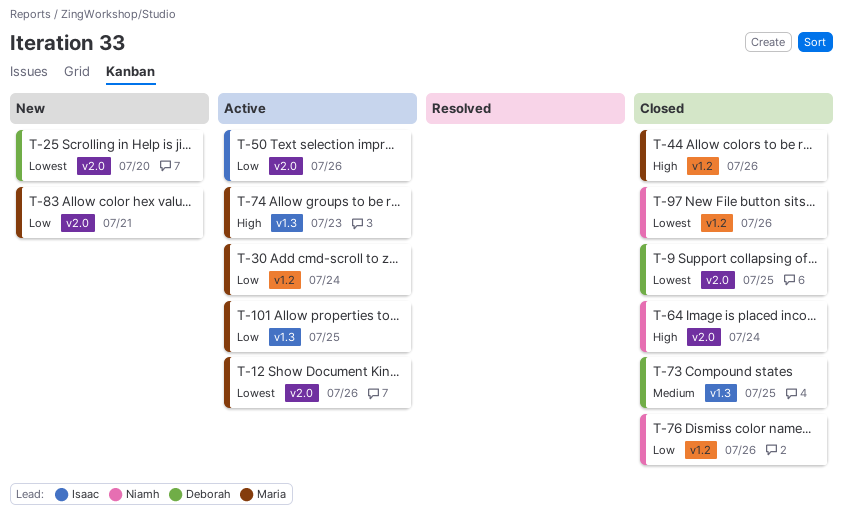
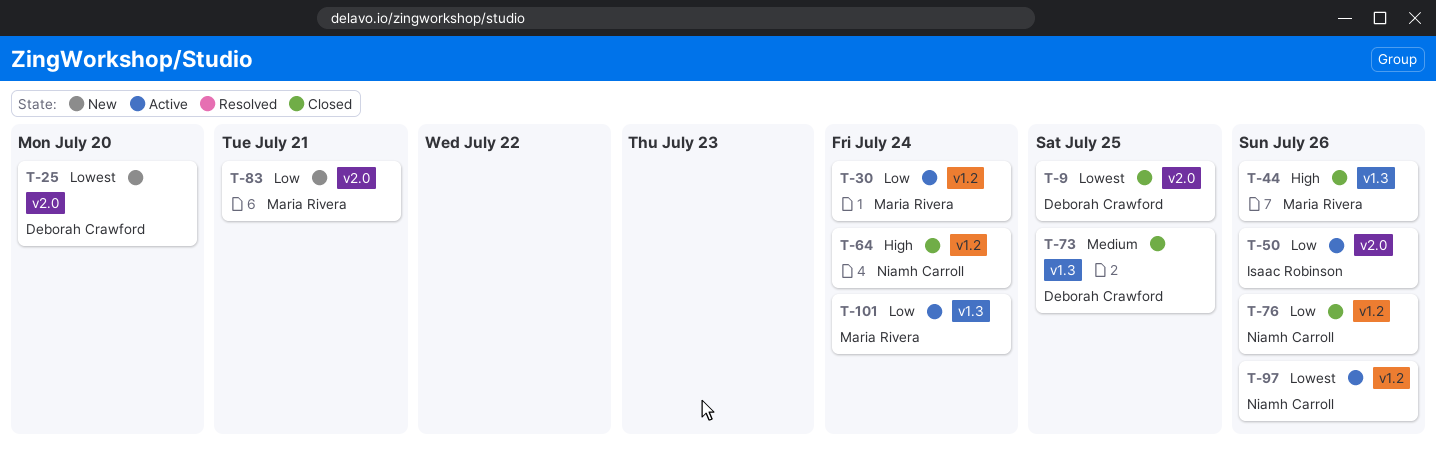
T-12: present -> none
T-44, label: v1.2 -> v1.3
T-64, label: v2.0 -> v1.2
T-74: present -> none
T-97, status: Closed -> Active
T-101, due: Jul 25 -> Jul 24

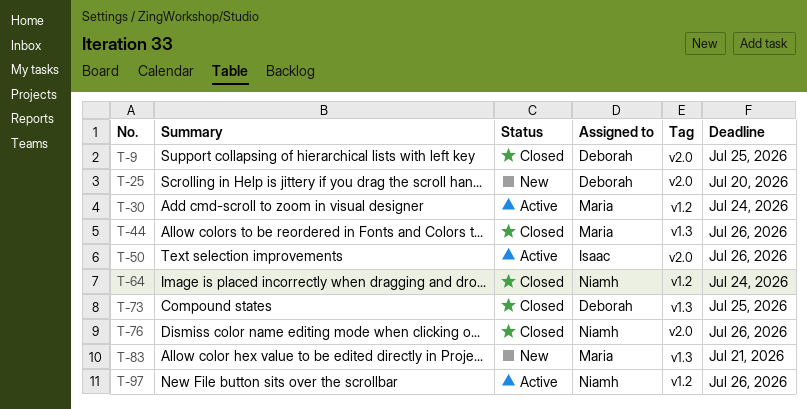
T-76, label: v1.2 -> v2.0
T-83, label: v2.0 -> v1.3
T-101: present -> none

